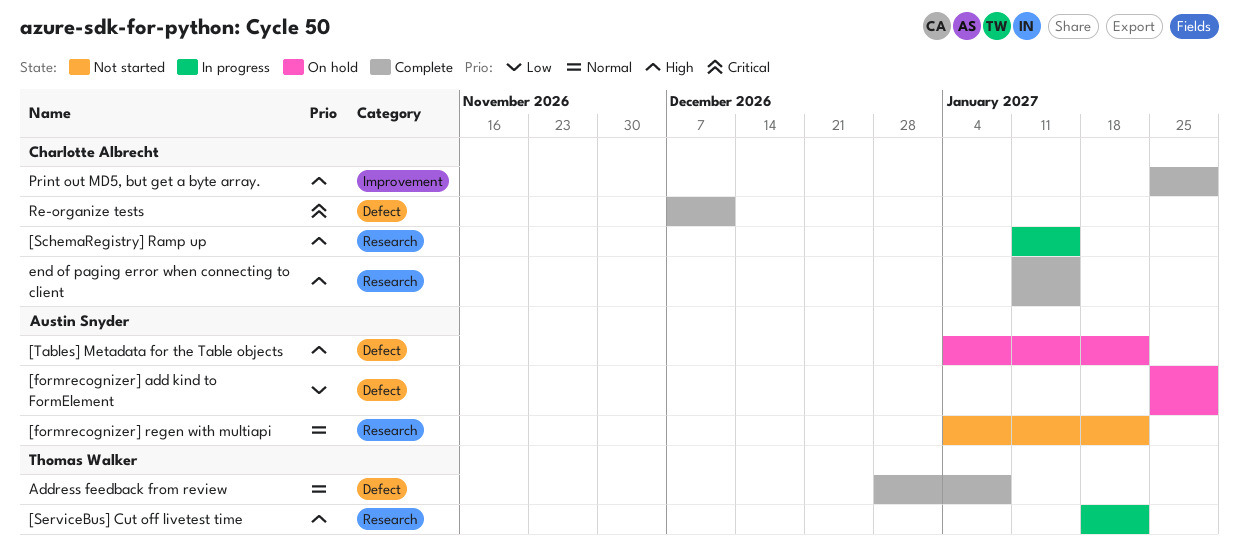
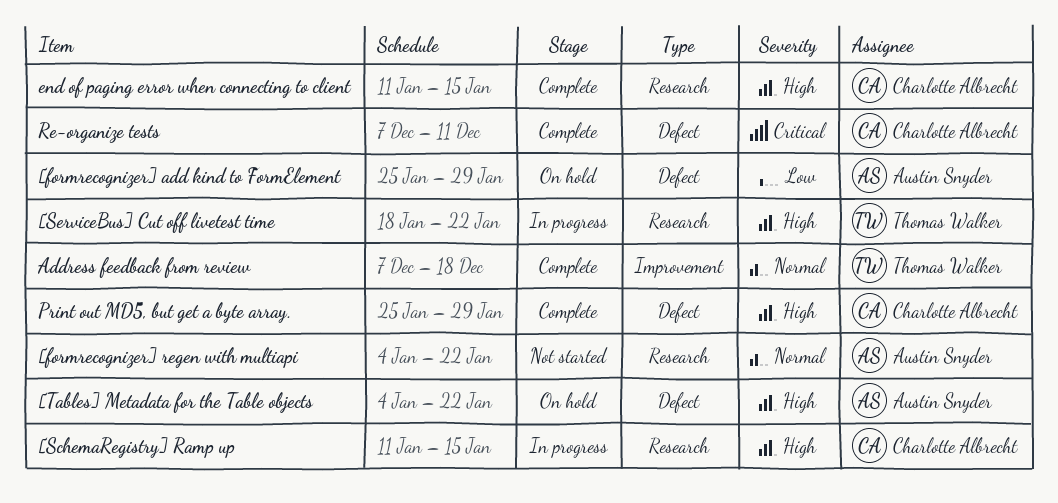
Address feedback from review, label: Defect -> Improvement
Address feedback from review, start: Dec 28 -> Dec 7
Address feedback from review, due: Jan 8 -> Dec 18
Print out MD5, but get a byte array., label: Improvement -> Defect

